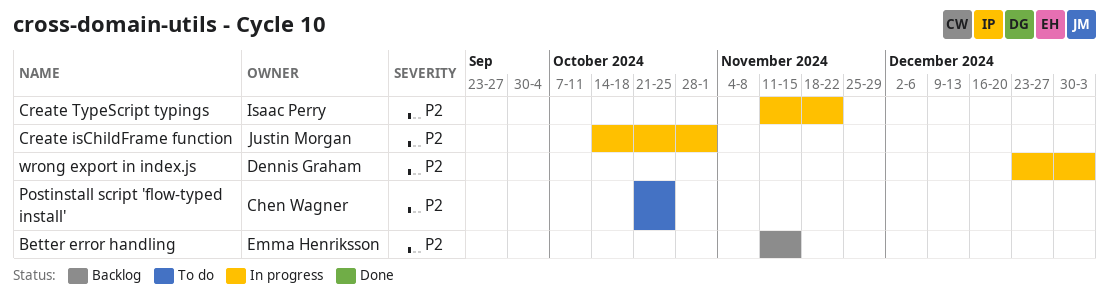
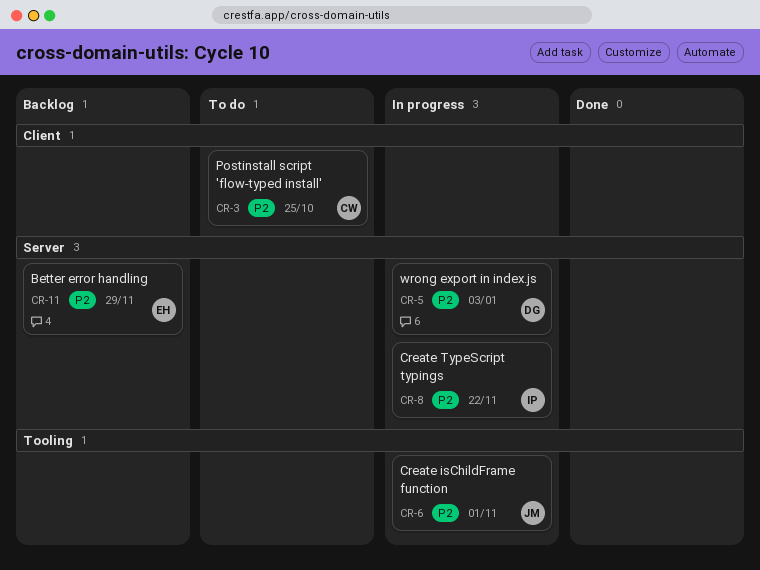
Better error handling, due: Nov 15 -> Nov 29

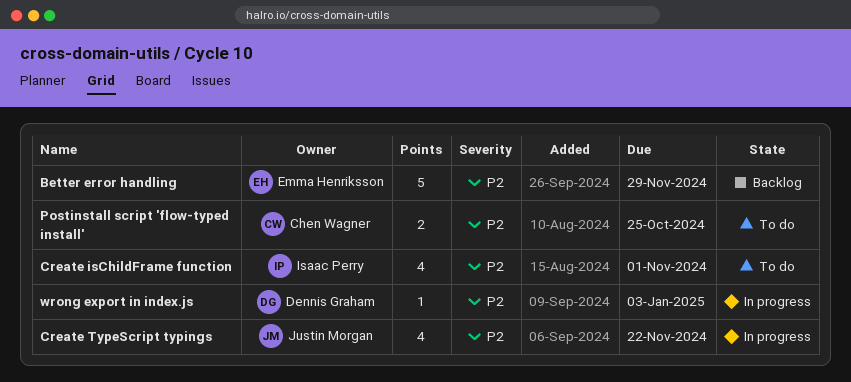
Create isChildFrame function, status: In progress -> To do
Create isChildFrame function, owner: Justin Morgan -> Isaac Perry
Create TypeScript typings, owner: Isaac Perry -> Justin Morgan

